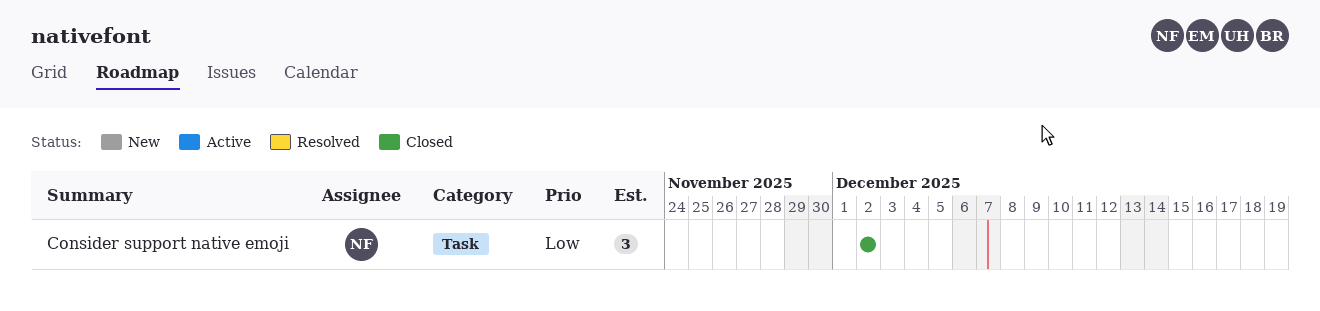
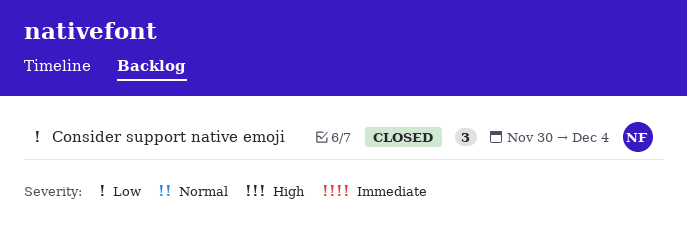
Consider support native emoji, start: Dec 2 -> Nov 30
Consider support native emoji, due: Dec 2 -> Dec 4

